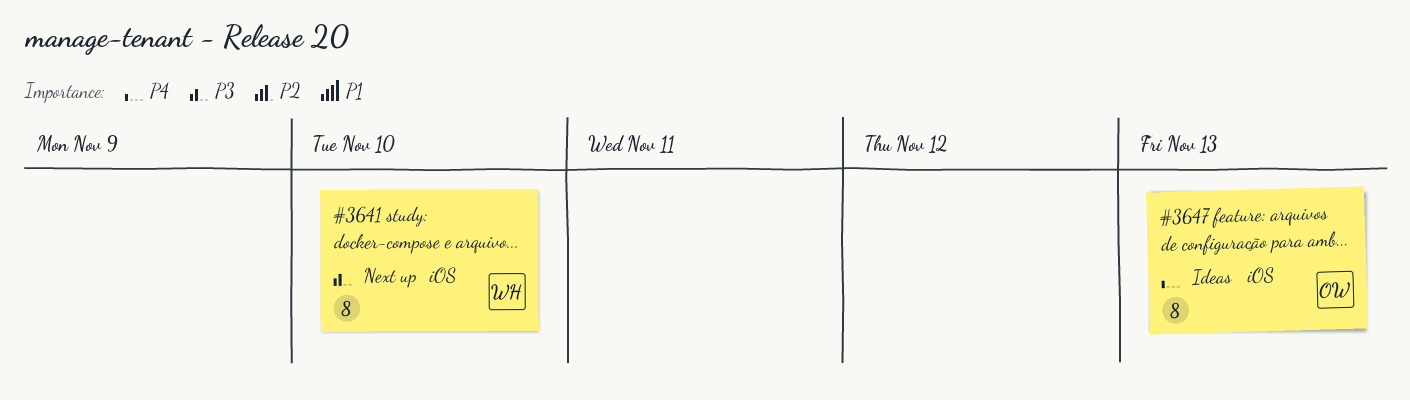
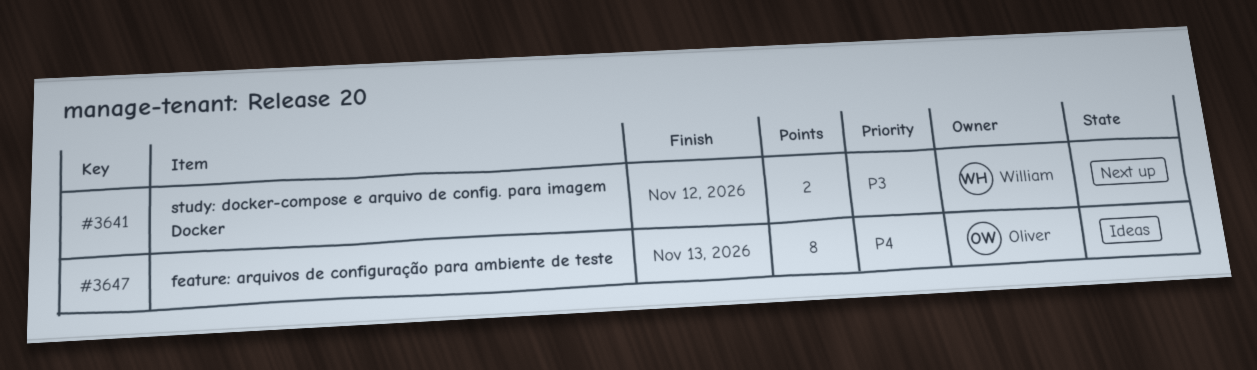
#3641, estimate: 8 -> 2
#3641, due: Nov 10 -> Nov 12

